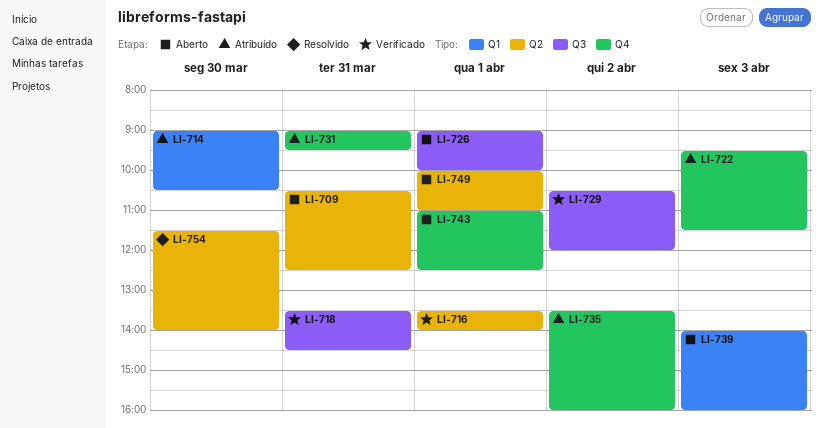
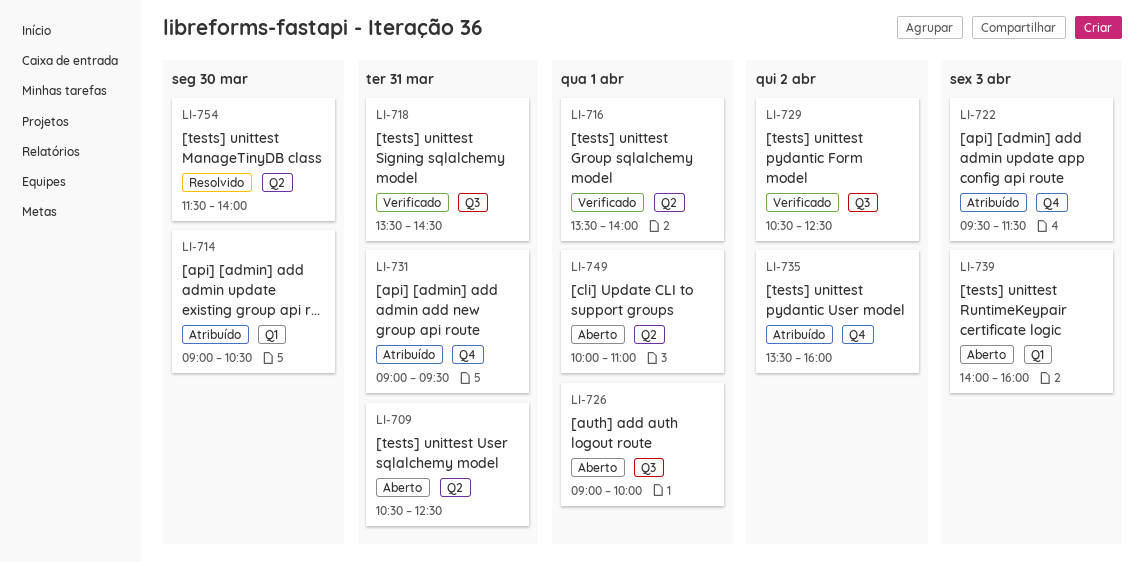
LI-729, ends: 12:00 -> 12:30
LI-743: present -> none

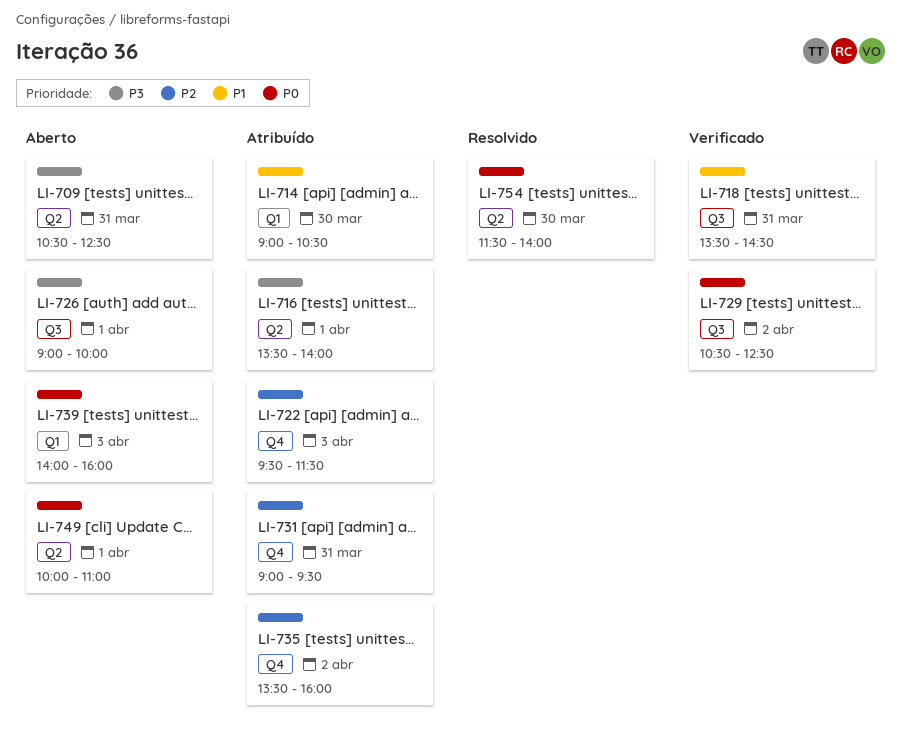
LI-716, status: Verificado -> Atribuído

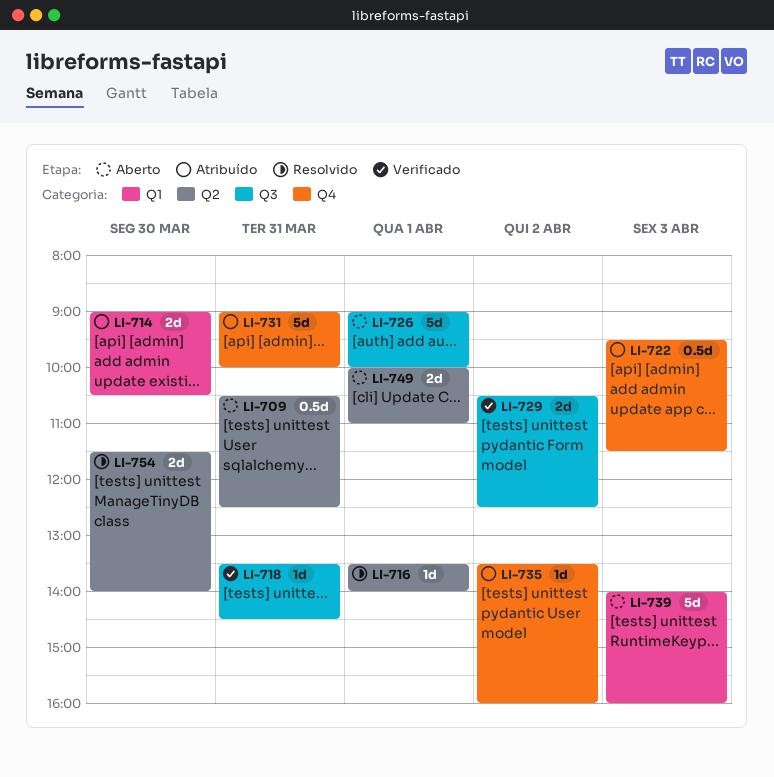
LI-716, status: Atribuído -> Resolvido
LI-731, ends: 09:30 -> 10:00

